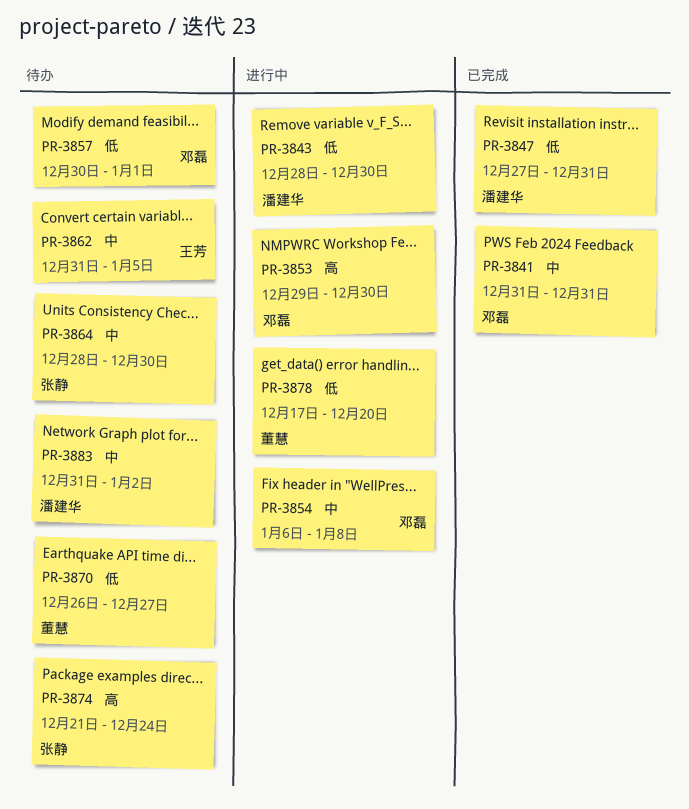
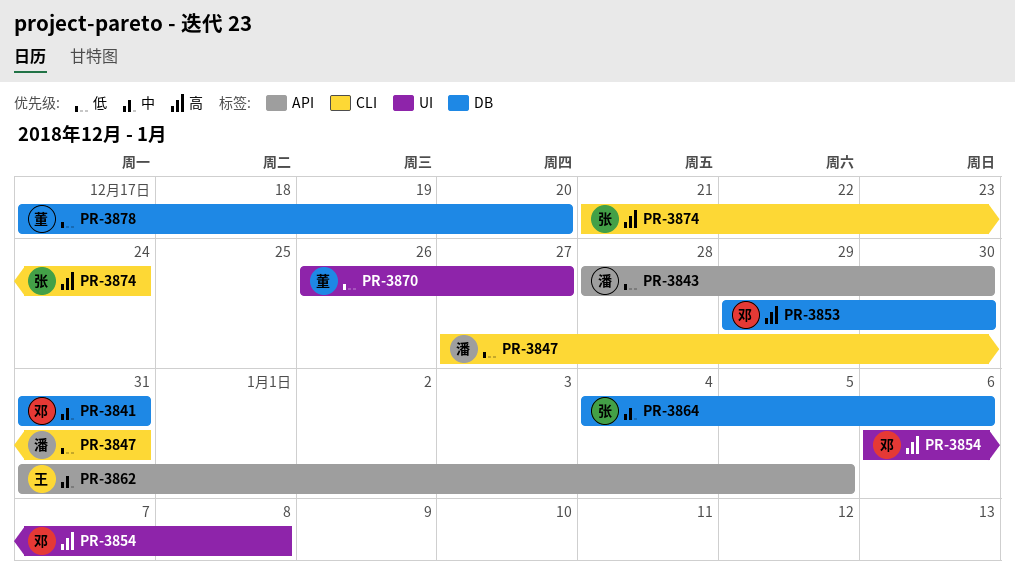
PR-3854, priority: 中 -> 高
PR-3857: present -> none
PR-3864, start: Dec 28 -> Jan 4
PR-3864, due: Dec 30 -> Jan 6
PR-3883: present -> none

